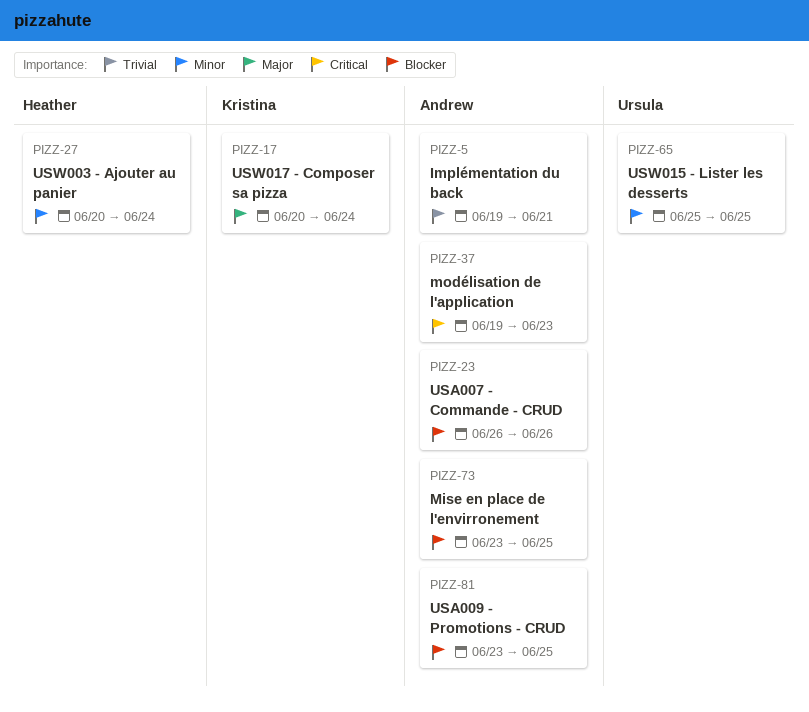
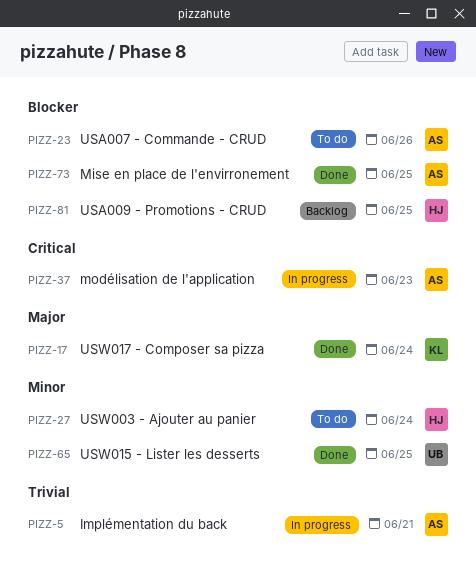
PIZZ-81, owner: Andrew -> Heather

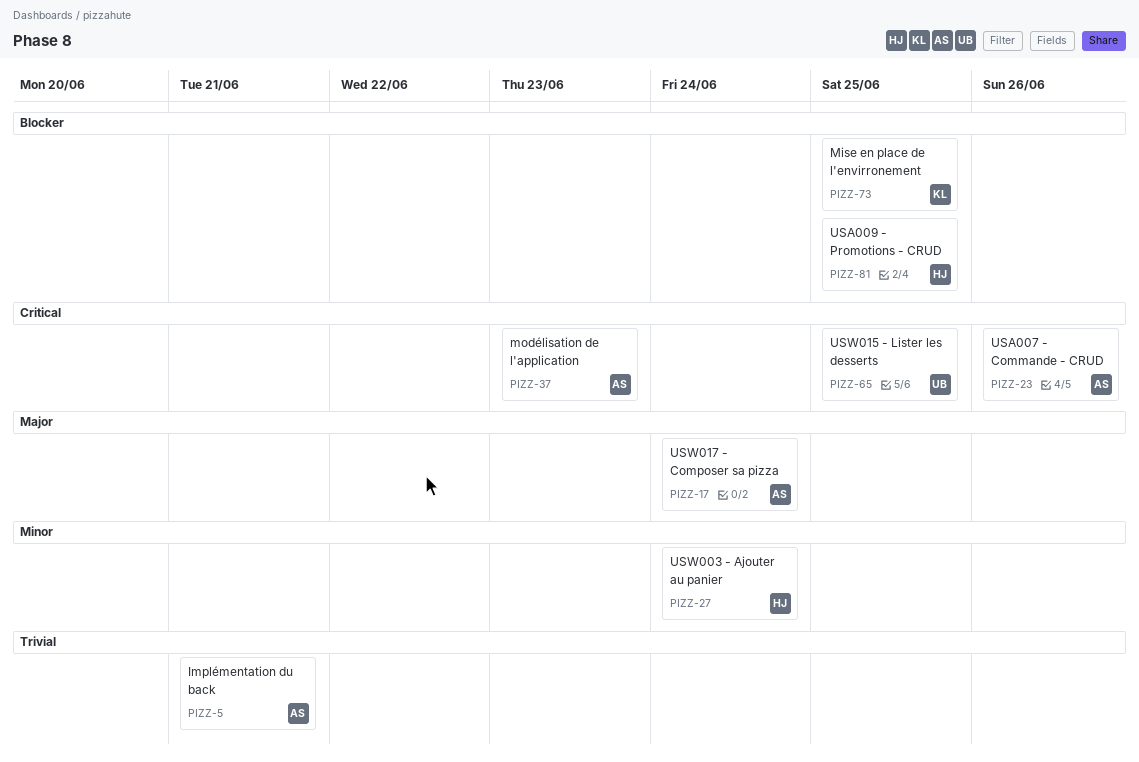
PIZZ-17, owner: KL -> AS
PIZZ-23, priority: Blocker -> Critical
PIZZ-65, priority: Minor -> Critical
PIZZ-73, owner: AS -> KL

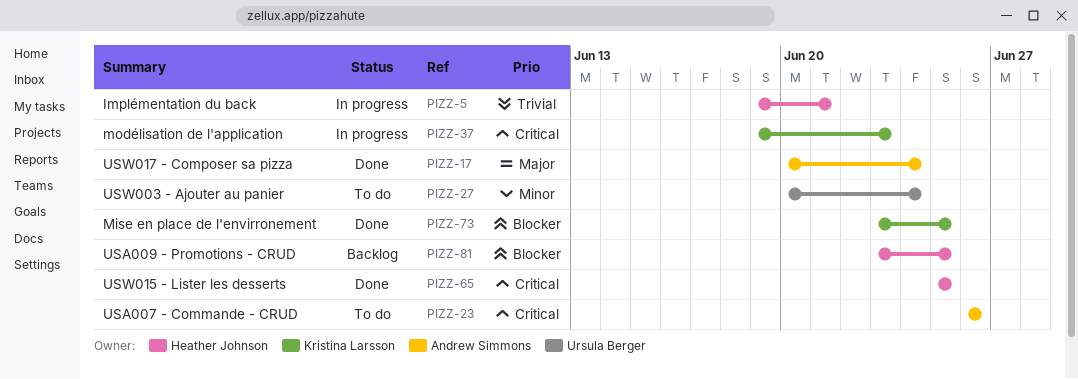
PIZZ-5, owner: Andrew Simmons -> Heather Johnson
PIZZ-27, owner: Heather Johnson -> Ursula Berger
PIZZ-37, owner: Andrew Simmons -> Kristina Larsson
PIZZ-65, owner: Ursula Berger -> Heather Johnson

